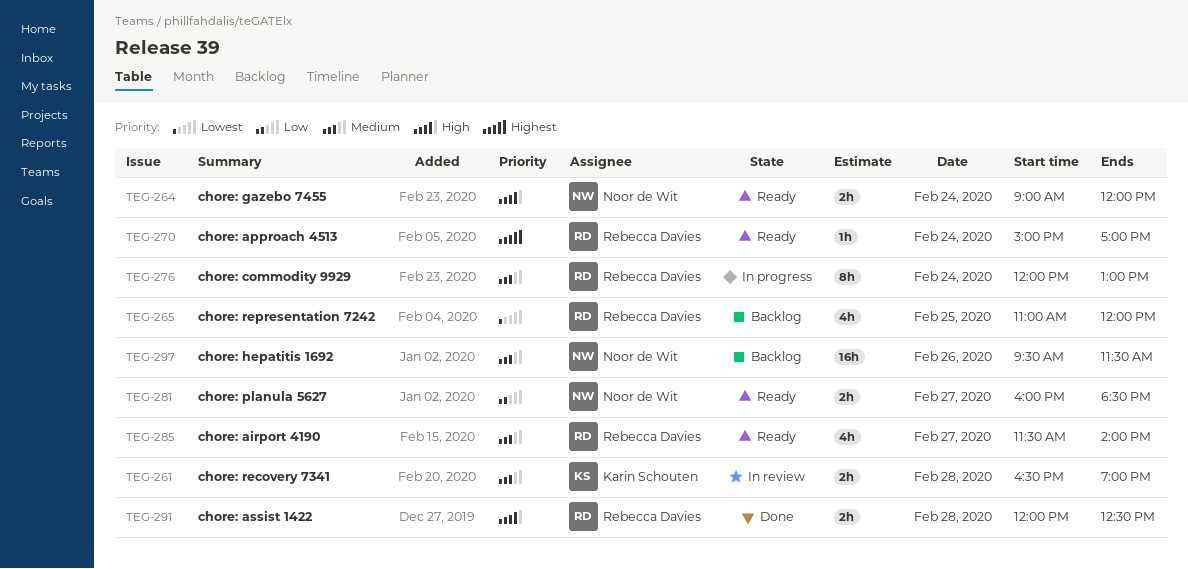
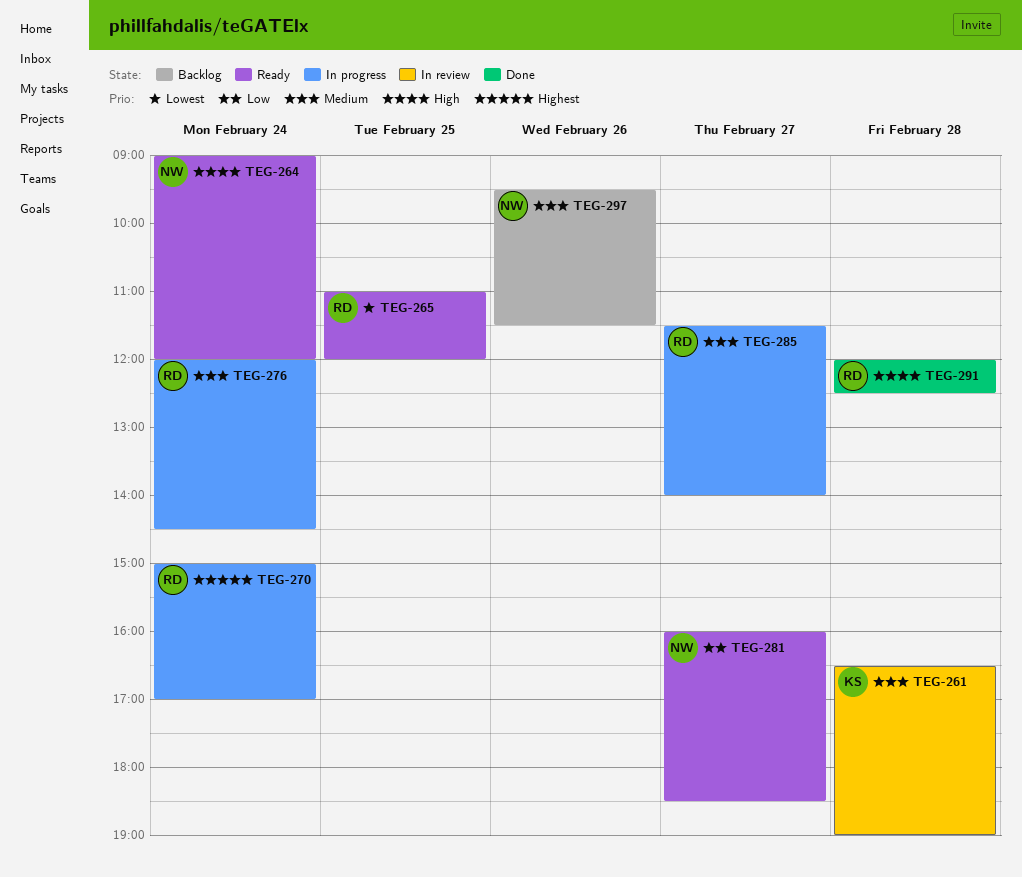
TEG-265, status: Backlog -> Ready
TEG-270, status: Ready -> In progress
TEG-276, ends: 13:00 -> 14:30
TEG-285, status: Ready -> In progress

